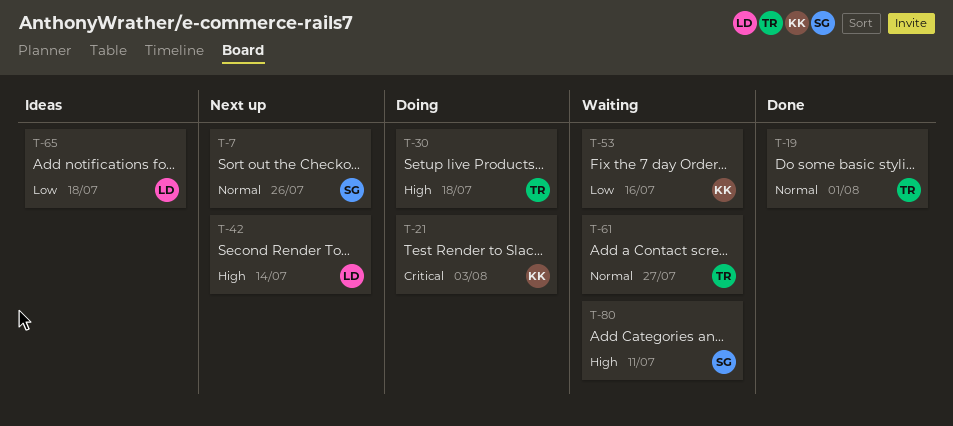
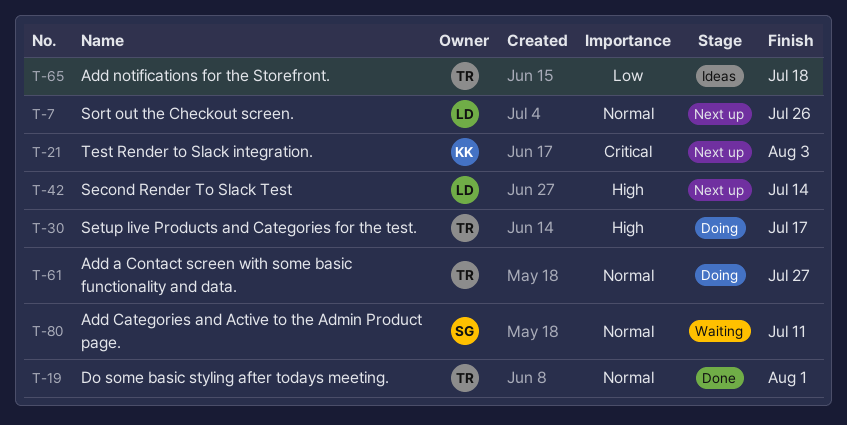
T-7, owner: SG -> LD
T-21, status: Doing -> Next up
T-30, due: Jul 18 -> Jul 17
T-53: present -> none
T-61, status: Waiting -> Doing
T-65, owner: LD -> TR
T-80, priority: High -> Normal

